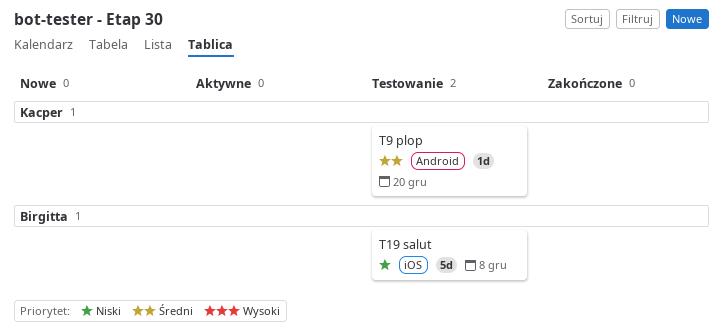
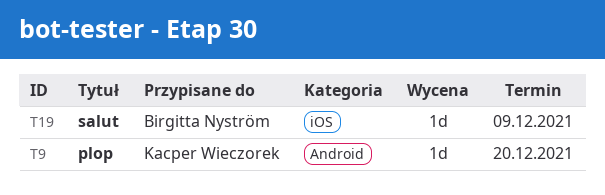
T19, estimate: 5d -> 1d
T19, due: Dec 8 -> Dec 9

